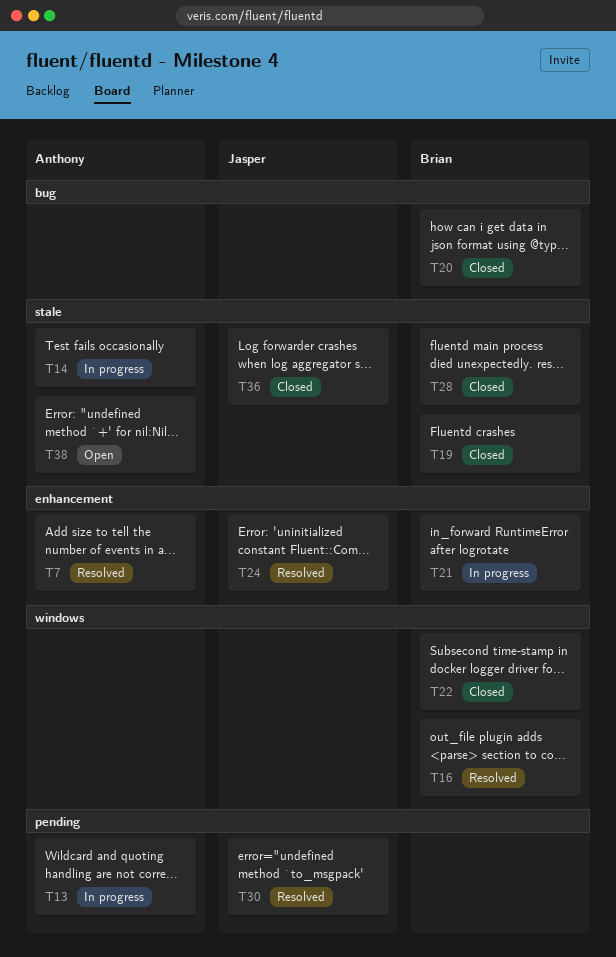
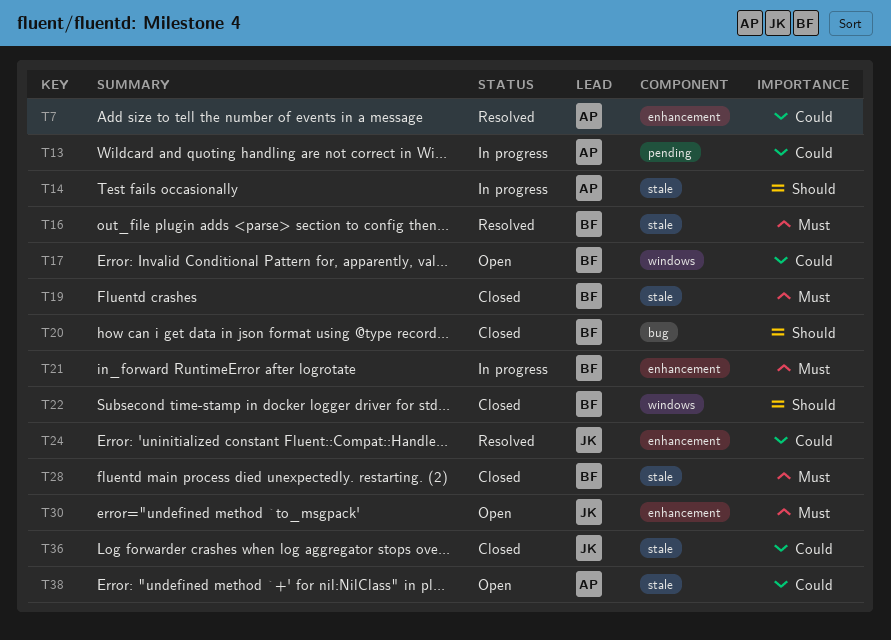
T16, label: windows -> stale
T17: none -> present
T30, status: Resolved -> Open
T30, label: pending -> enhancement

